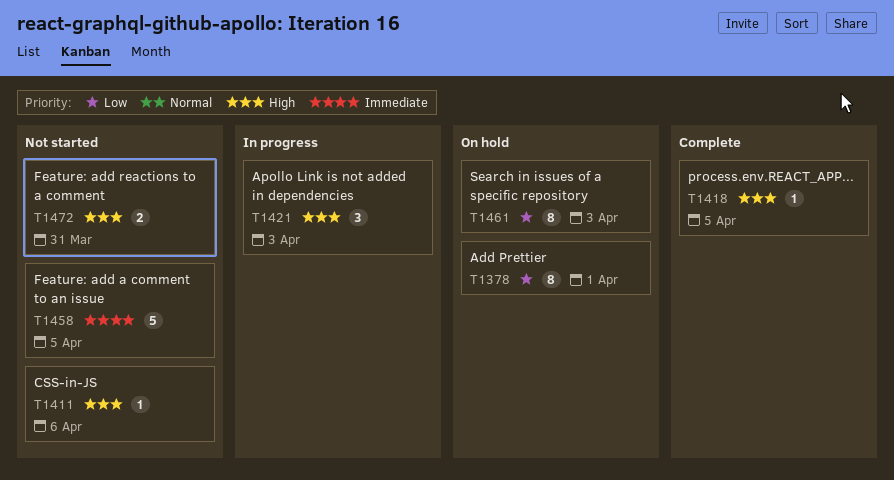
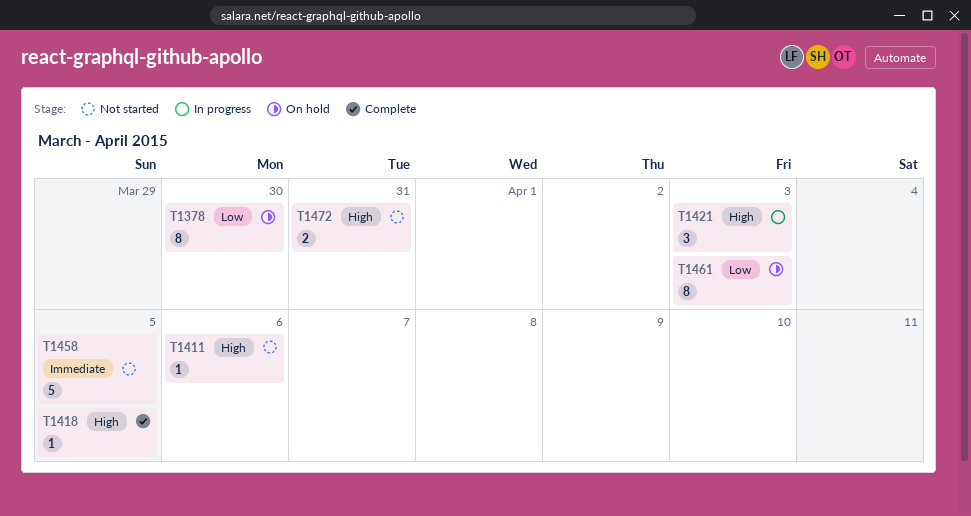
T1378, due: Apr 1 -> Mar 30

